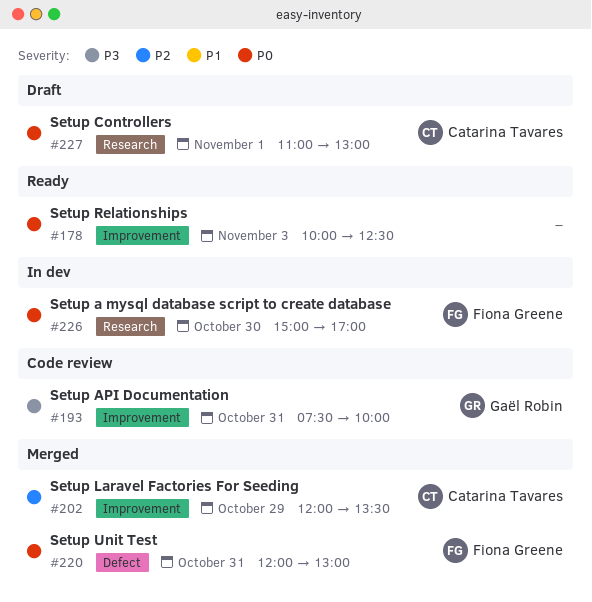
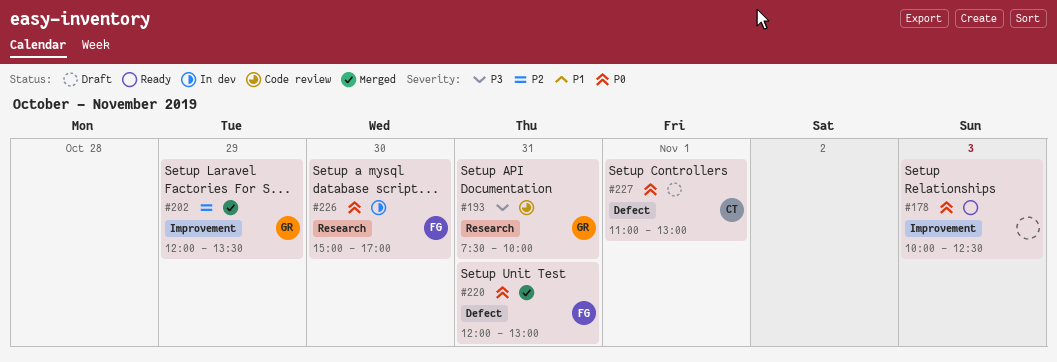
#193, label: Improvement -> Research
#202, owner: Catarina Tavares -> Gaël Robin
#227, label: Research -> Defect

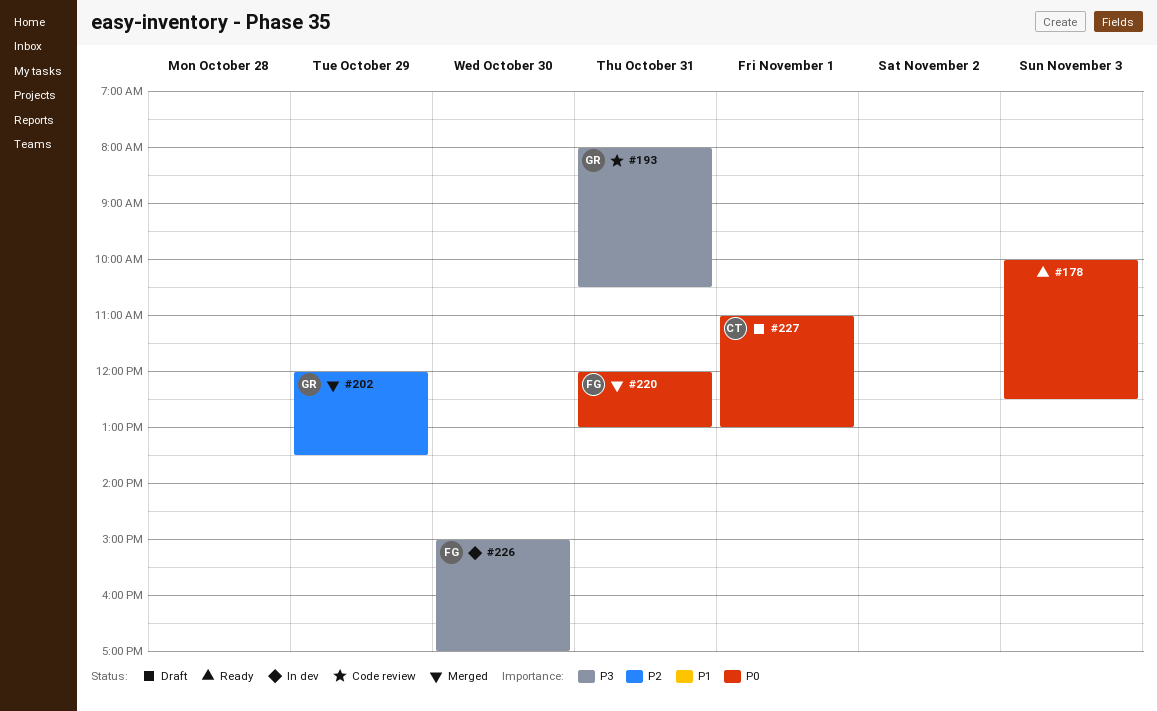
#193, begins: 07:30 -> 08:00
#193, ends: 10:00 -> 10:30
#226, priority: P0 -> P3

